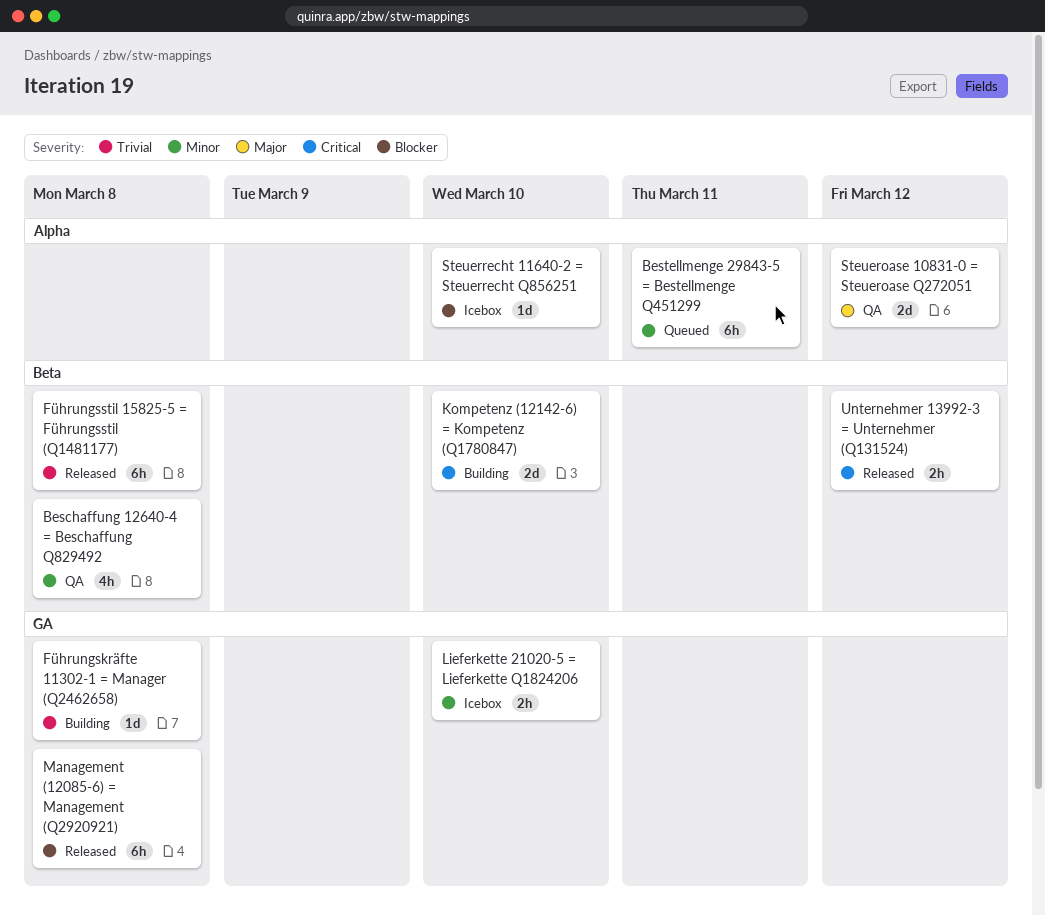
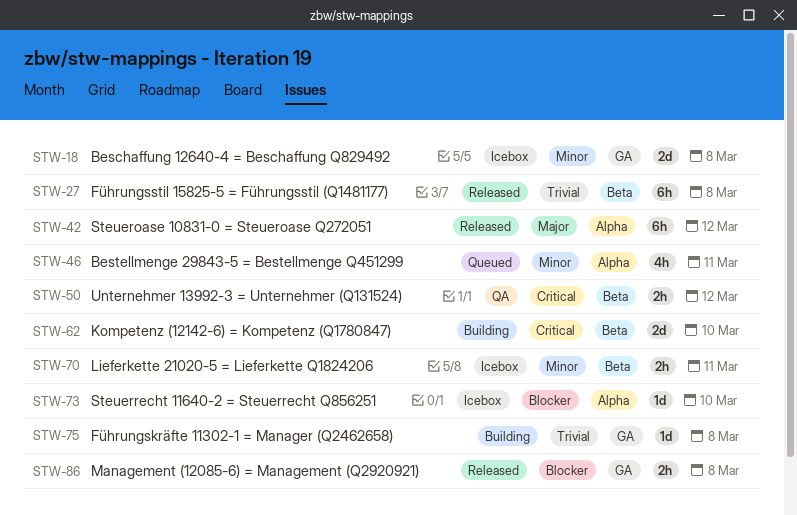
Beschaffung 12640-4 = Beschaffung Q829492, status: QA -> Icebox
Beschaffung 12640-4 = Beschaffung Q829492, label: Beta -> GA
Beschaffung 12640-4 = Beschaffung Q829492, estimate: 4h -> 2d
Bestellmenge 29843-5 = Bestellmenge Q451299, estimate: 6h -> 4h
Lieferkette 21020-5 = Lieferkette Q1824206, label: GA -> Beta
Lieferkette 21020-5 = Lieferkette Q1824206, due: Mar 10 -> Mar 11
Management (12085-6) = Management (Q2920921), estimate: 6h -> 2h
Steueroase 10831-0 = Steueroase Q272051, status: QA -> Released
Steueroase 10831-0 = Steueroase Q272051, estimate: 2d -> 6h
Unternehmer 13992-3 = Unternehmer (Q131524), status: Released -> QA

